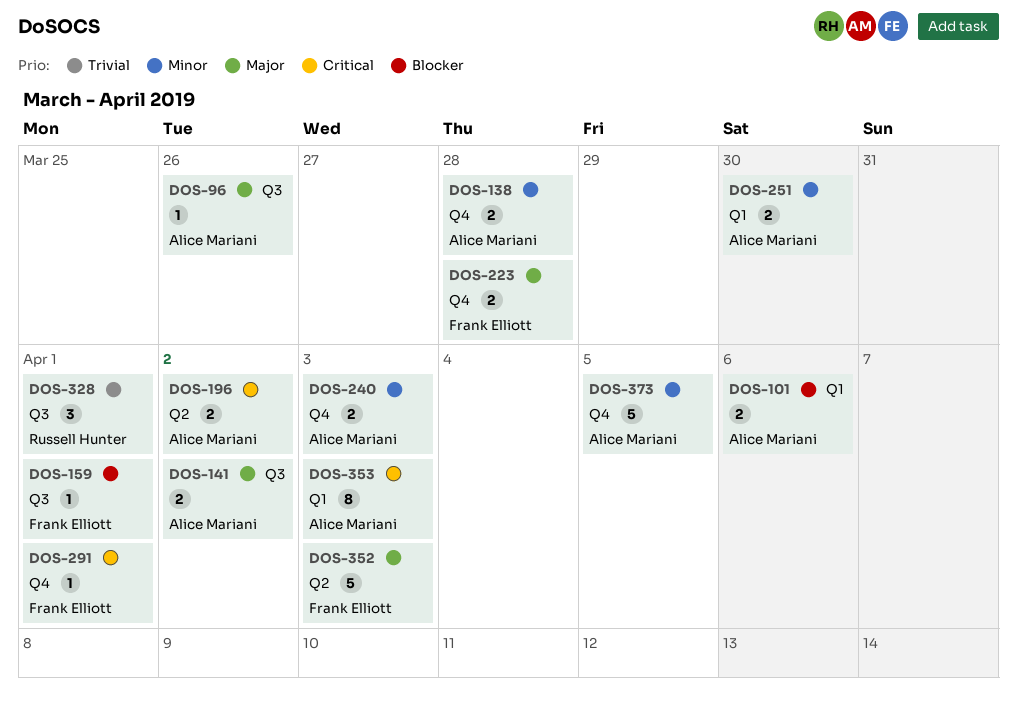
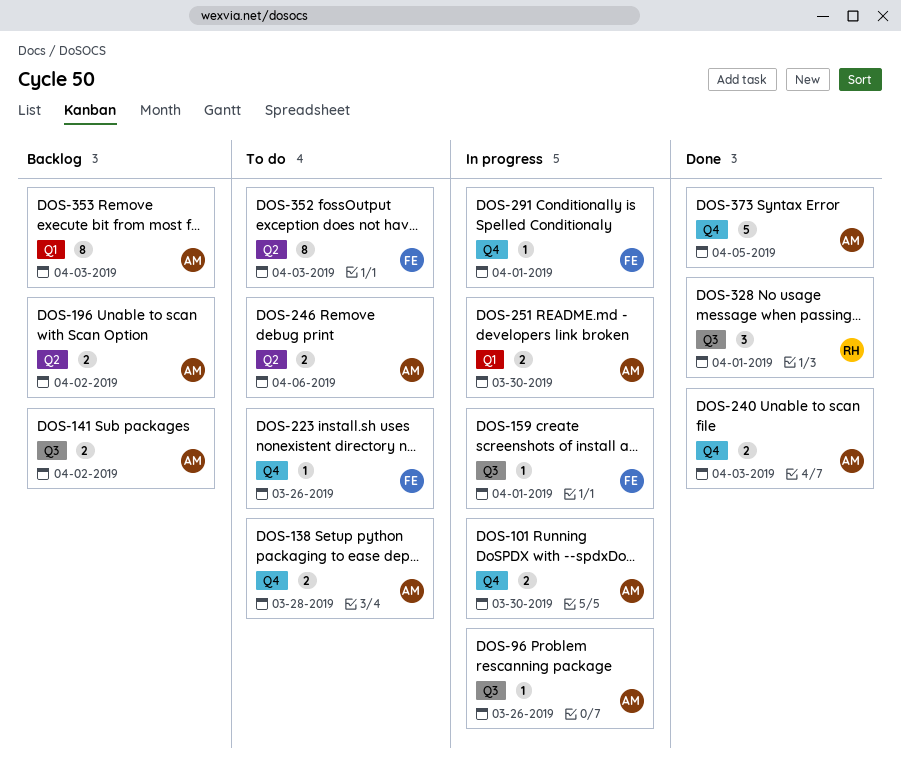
DOS-101, label: Q1 -> Q4
DOS-101, due: Apr 6 -> Mar 30
DOS-223, estimate: 2 -> 1
DOS-223, due: Mar 28 -> Mar 26
DOS-246: none -> present
DOS-352, estimate: 5 -> 8

